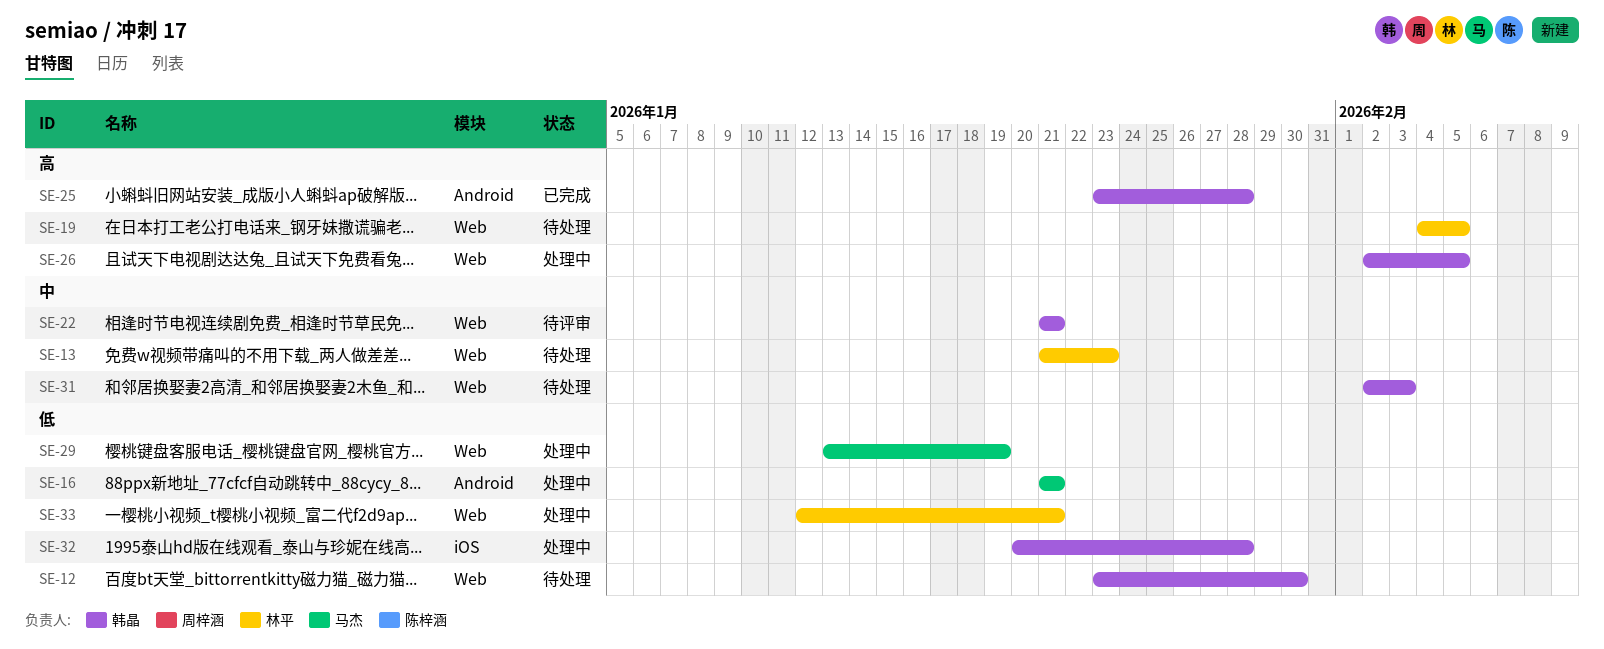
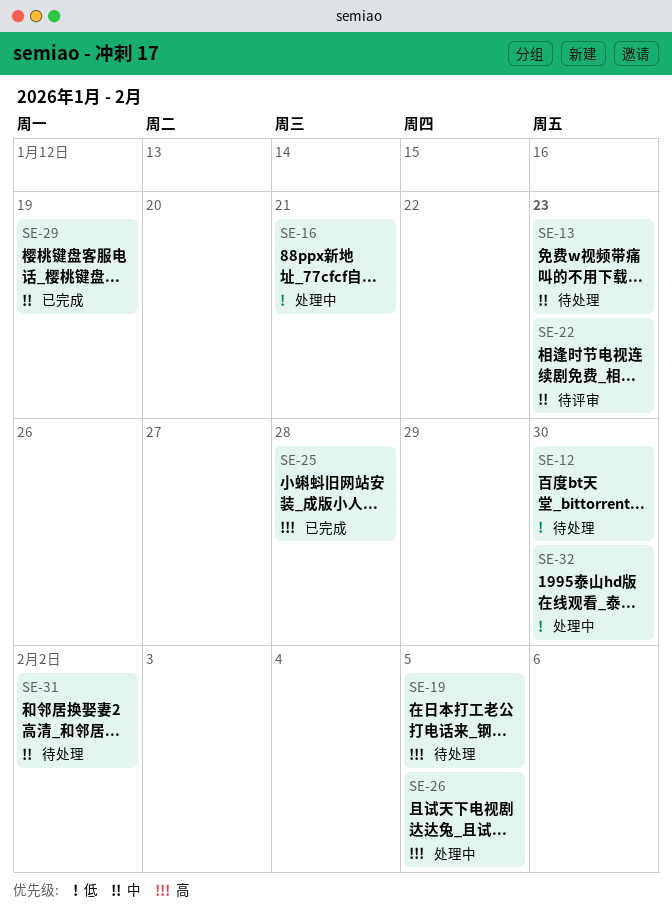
SE-22, due: Jan 21 -> Jan 23
SE-29, status: 处理中 -> 已完成
SE-29, priority: 低 -> 中
SE-31, due: Feb 3 -> Feb 2
SE-32, due: Jan 28 -> Jan 30
SE-33: present -> none

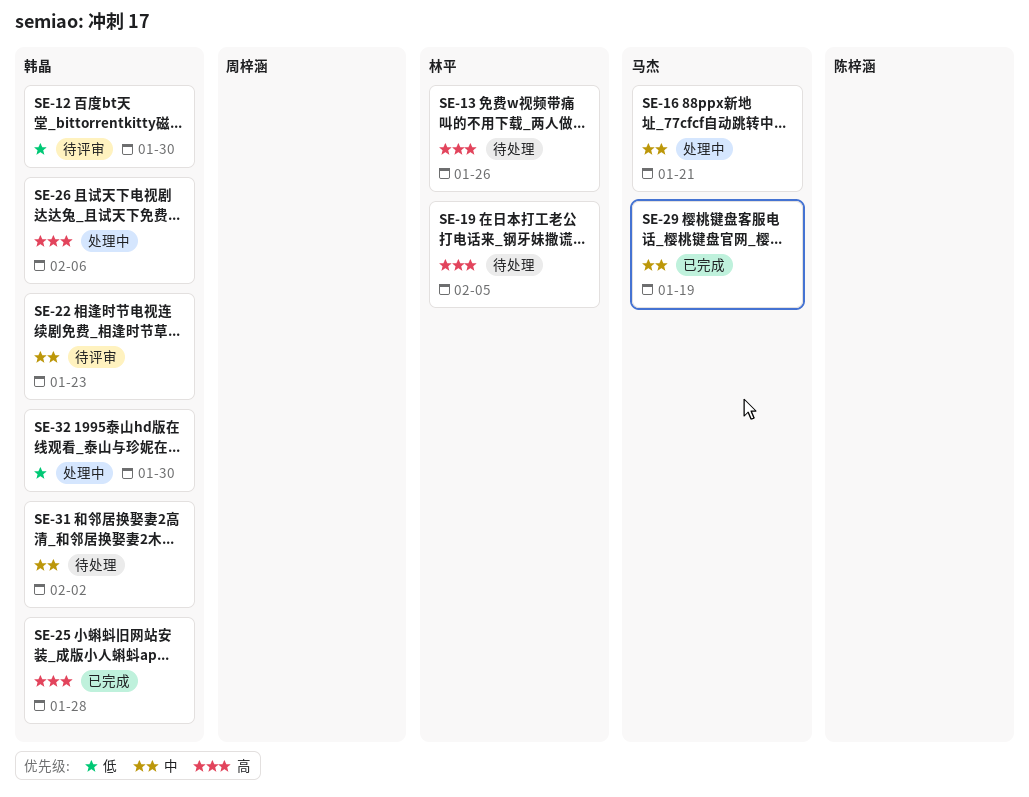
SE-12, status: 待处理 -> 待评审
SE-13, priority: 中 -> 高
SE-13, due: Jan 23 -> Jan 26
SE-16, priority: 低 -> 中
SE-26, due: Feb 5 -> Feb 6

